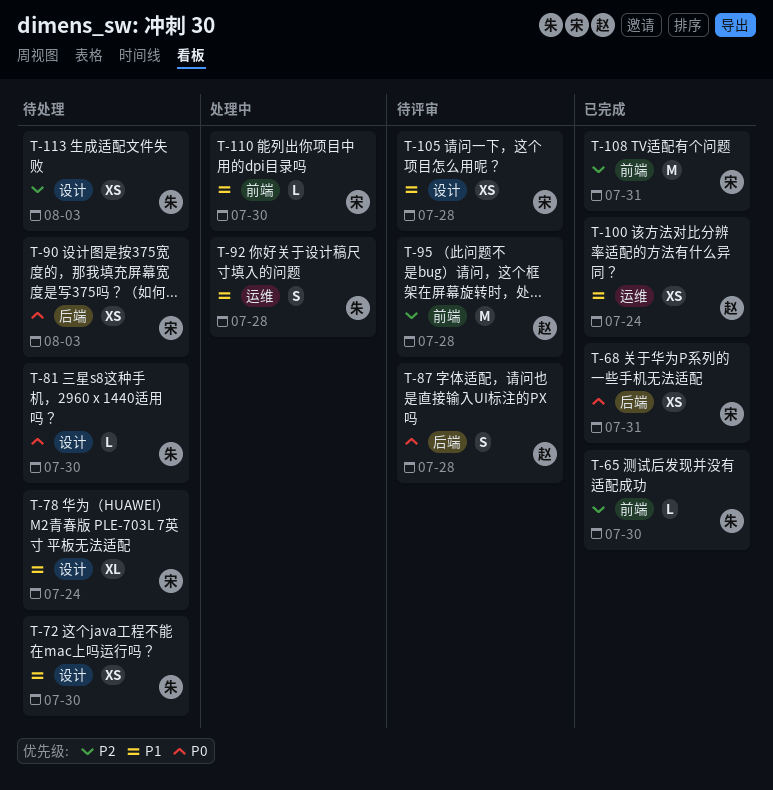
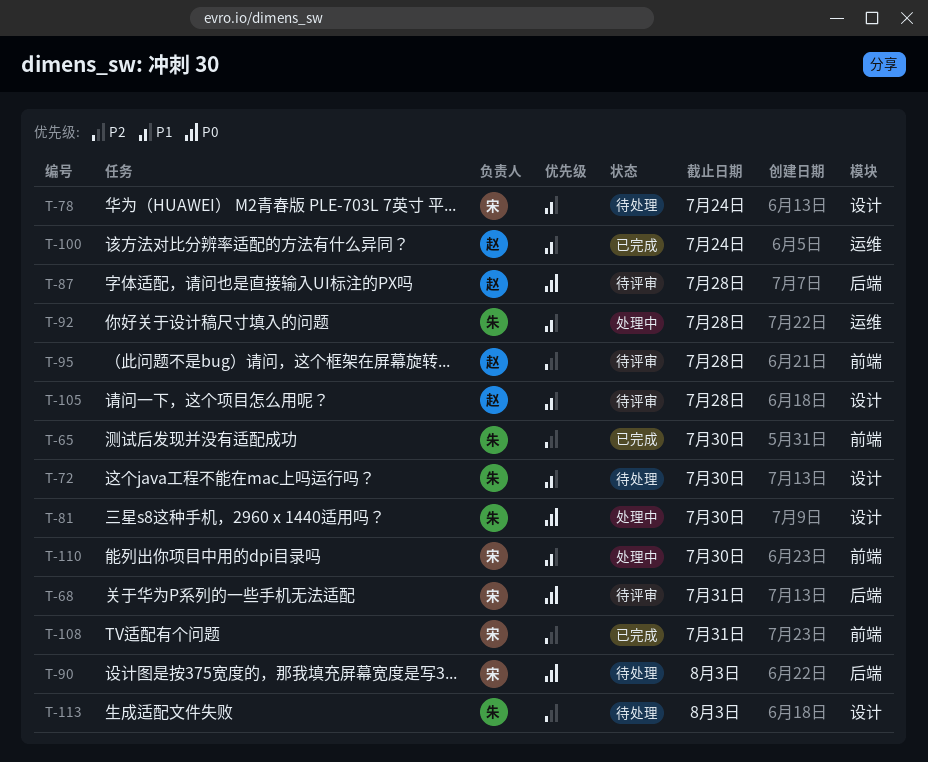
T-68, status: 已完成 -> 待评审
T-81, status: 待处理 -> 处理中
T-105, owner: 宋 -> 赵

